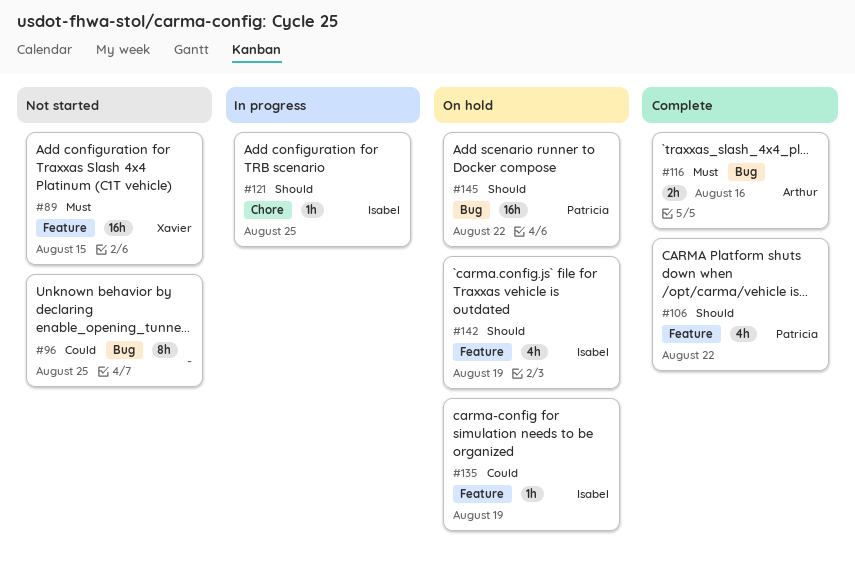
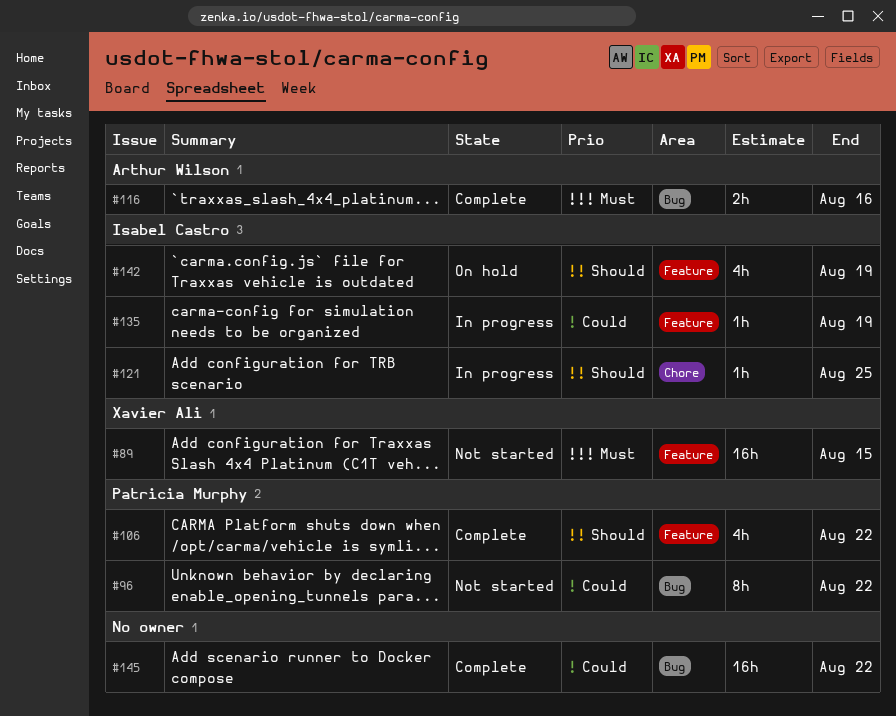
#96, owner: none -> Patricia Murphy
#96, due: Aug 25 -> Aug 22
#135, status: On hold -> In progress
#145, status: On hold -> Complete
#145, owner: Patricia Murphy -> none
#145, priority: Should -> Could

